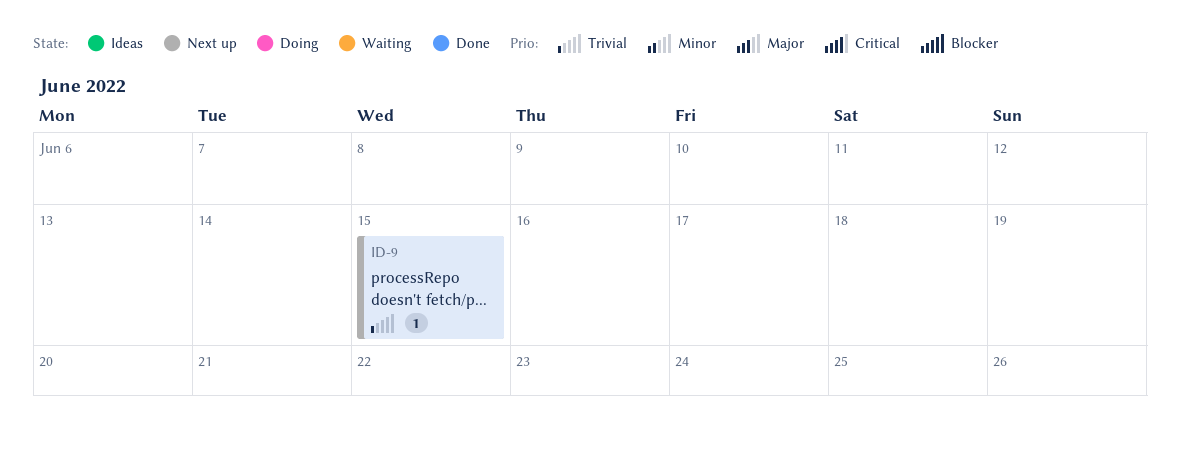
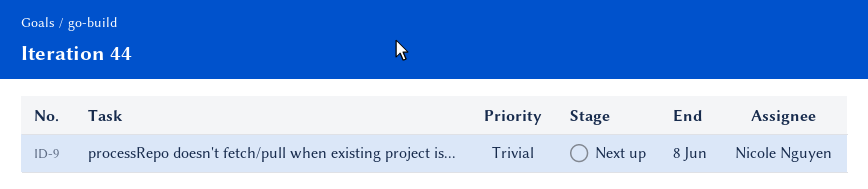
ID-9, due: Jun 15 -> Jun 8

